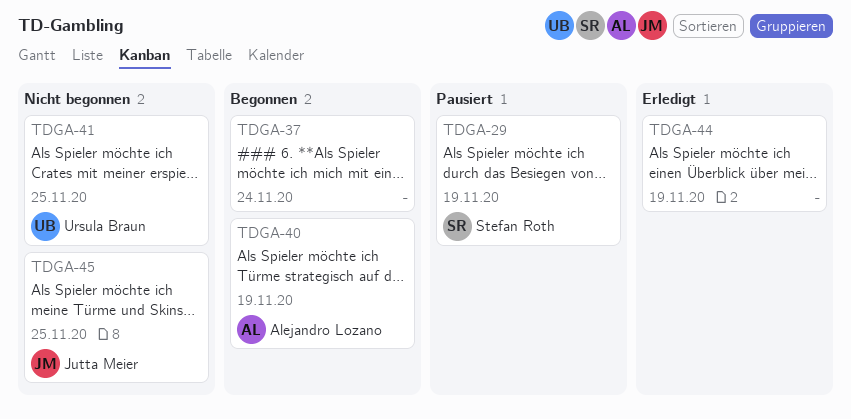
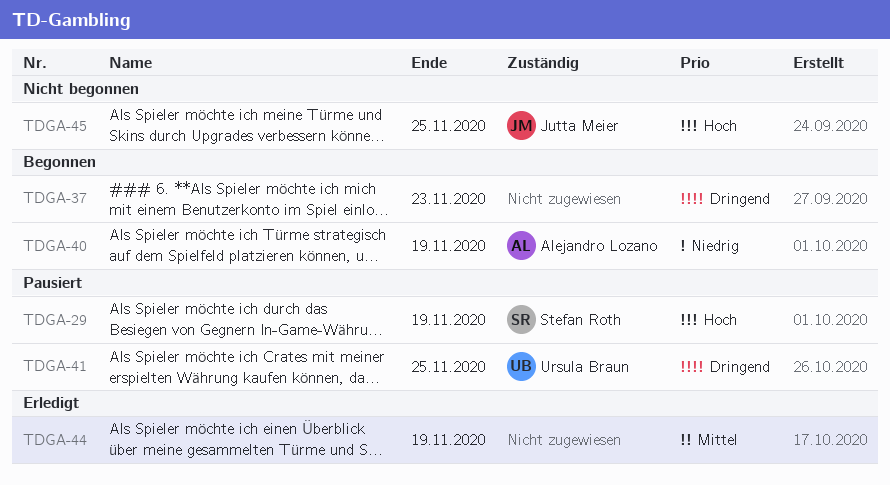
TDGA-37, due: Nov 24 -> Nov 23
TDGA-41, status: Nicht begonnen -> Pausiert

